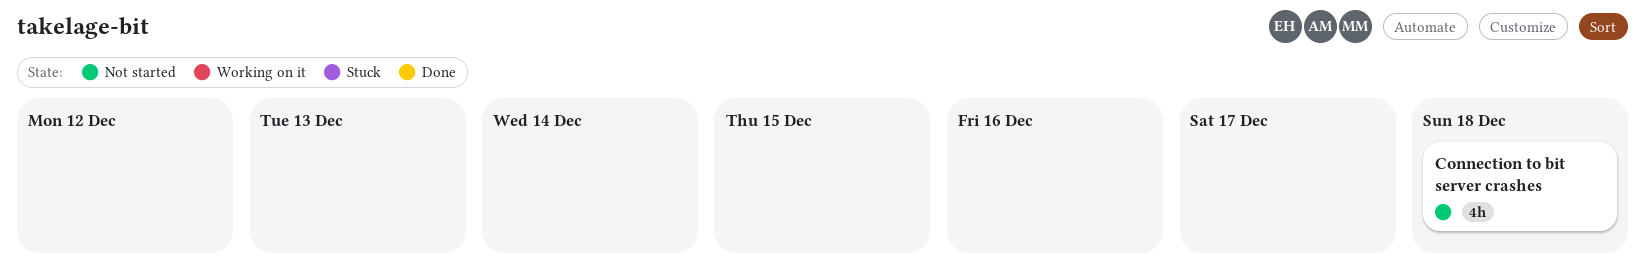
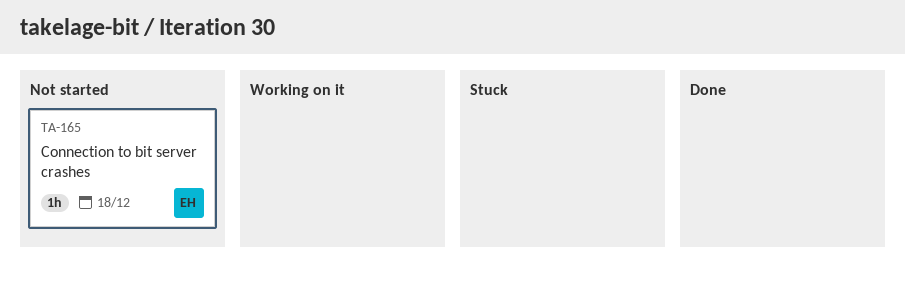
Connection to bit server crashes, estimate: 4h -> 1h

